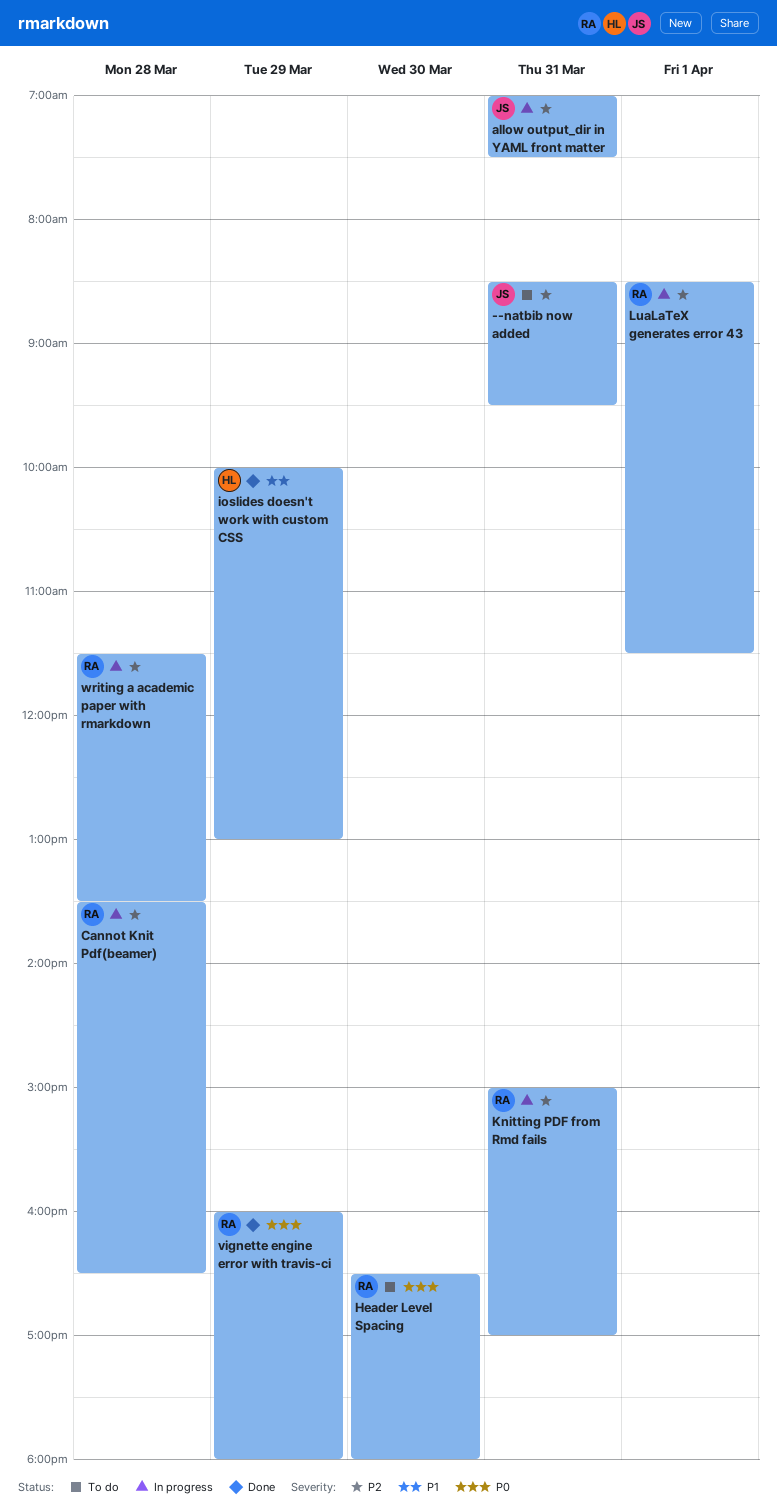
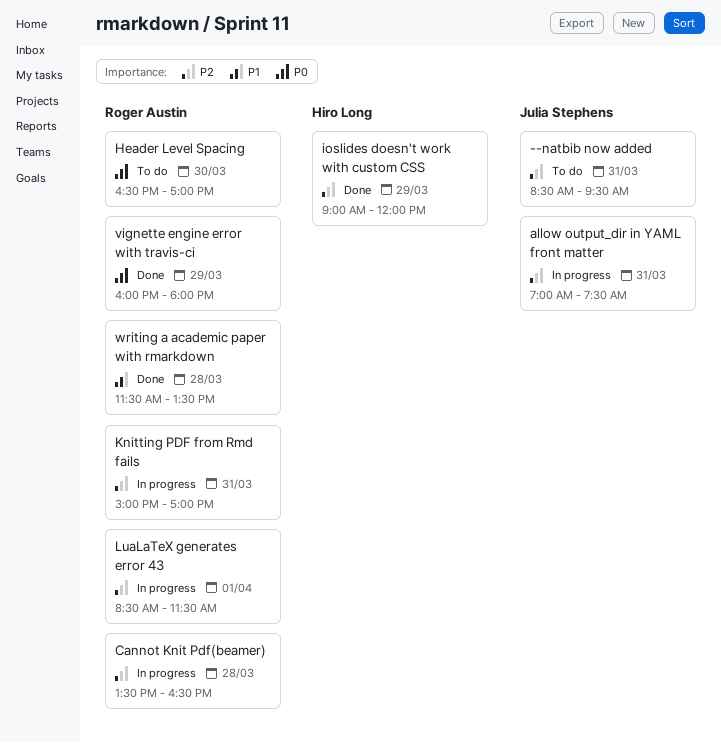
Header Level Spacing, ends: 18:00 -> 17:00
ioslides doesn't work with custom CSS, priority: P1 -> P2
ioslides doesn't work with custom CSS, begins: 10:00 -> 09:00
ioslides doesn't work with custom CSS, ends: 13:00 -> 12:00
writing a academic paper with rmarkdown, status: In progress -> Done
writing a academic paper with rmarkdown, priority: P2 -> P1

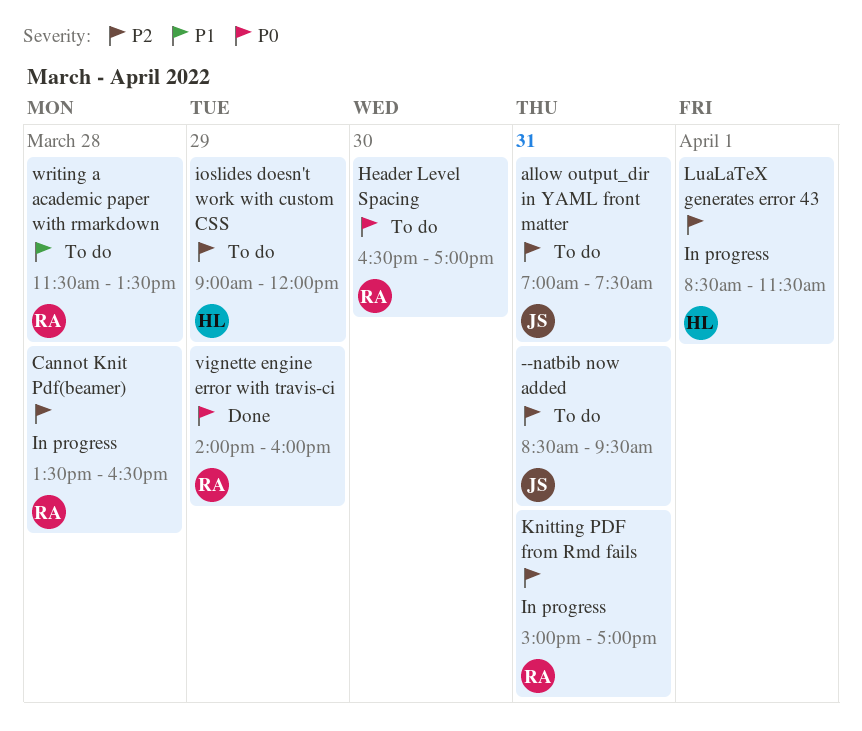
allow output_dir in YAML front matter, status: In progress -> To do
ioslides doesn't work with custom CSS, status: Done -> To do
LuaLaTeX generates error 43, owner: Roger Austin -> Hiro Long
vignette engine error with travis-ci, begins: 16:00 -> 14:00
vignette engine error with travis-ci, ends: 18:00 -> 16:00
writing a academic paper with rmarkdown, status: Done -> To do

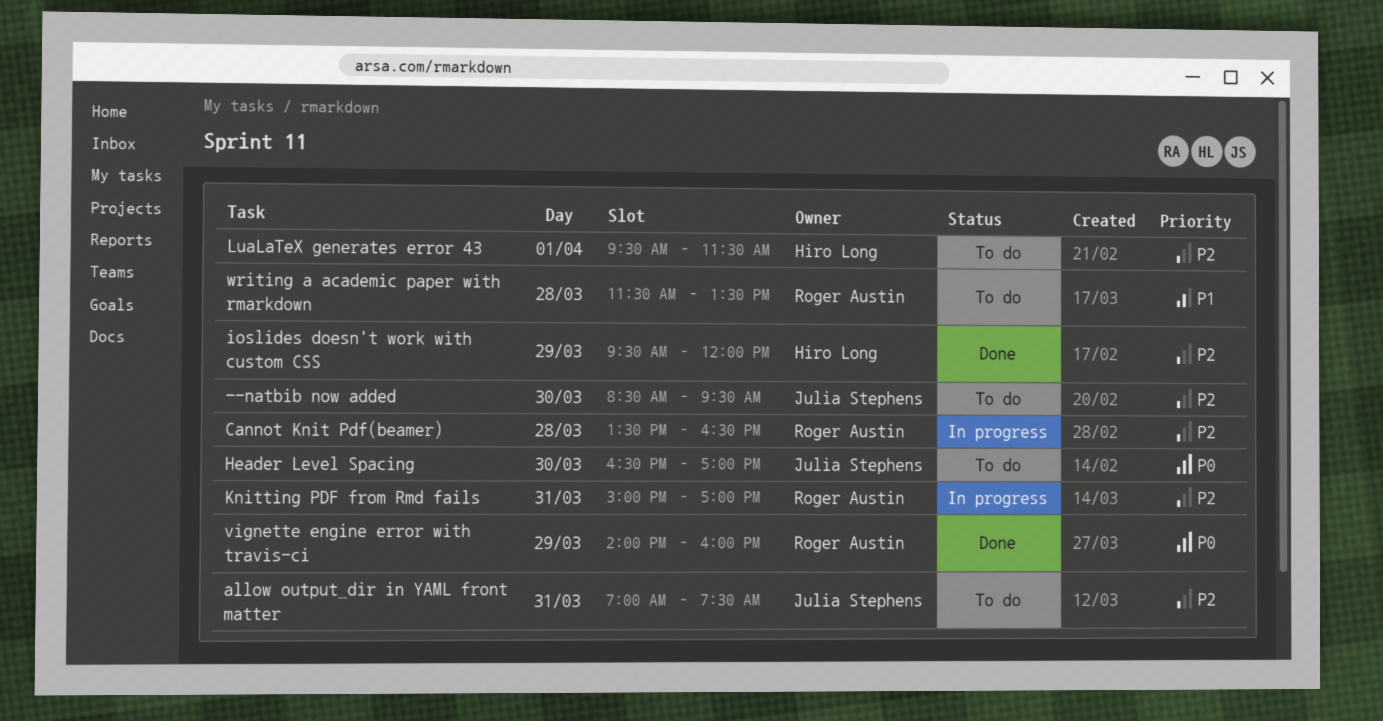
--natbib now added, day: Mar 31 -> Mar 30
Header Level Spacing, owner: Roger Austin -> Julia Stephens
ioslides doesn't work with custom CSS, status: To do -> Done
ioslides doesn't work with custom CSS, begins: 09:00 -> 09:30
LuaLaTeX generates error 43, status: In progress -> To do
LuaLaTeX generates error 43, begins: 08:30 -> 09:30

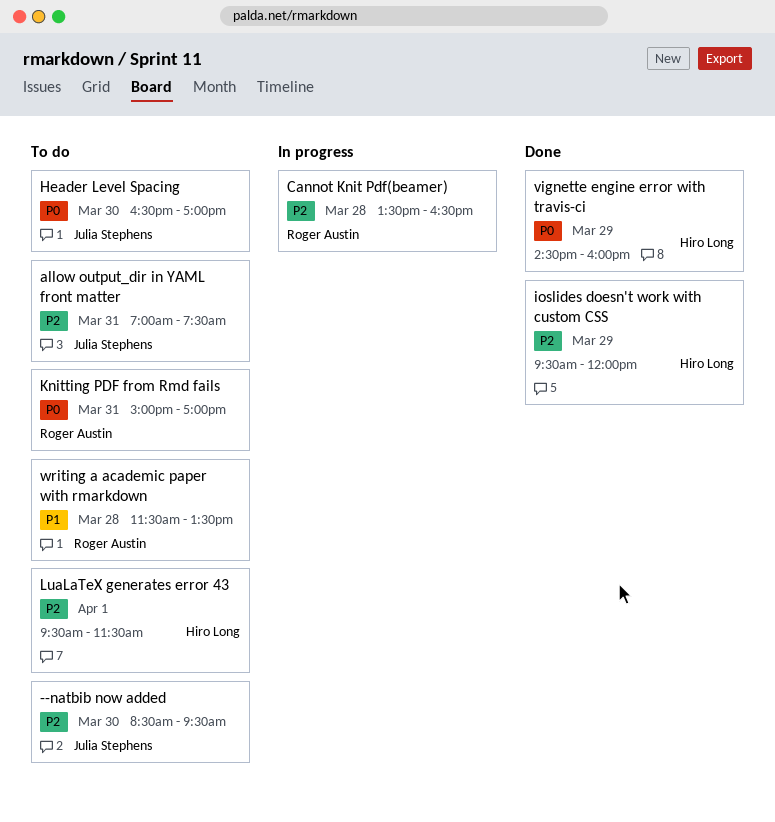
Knitting PDF from Rmd fails, status: In progress -> To do
Knitting PDF from Rmd fails, priority: P2 -> P0
vignette engine error with travis-ci, owner: Roger Austin -> Hiro Long
vignette engine error with travis-ci, begins: 14:00 -> 14:30

